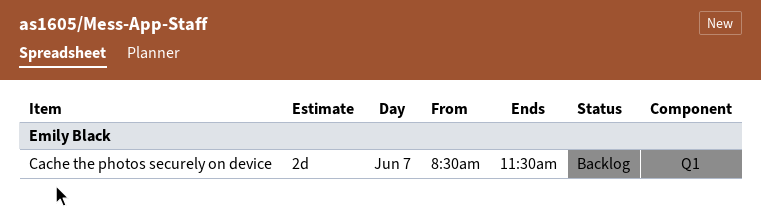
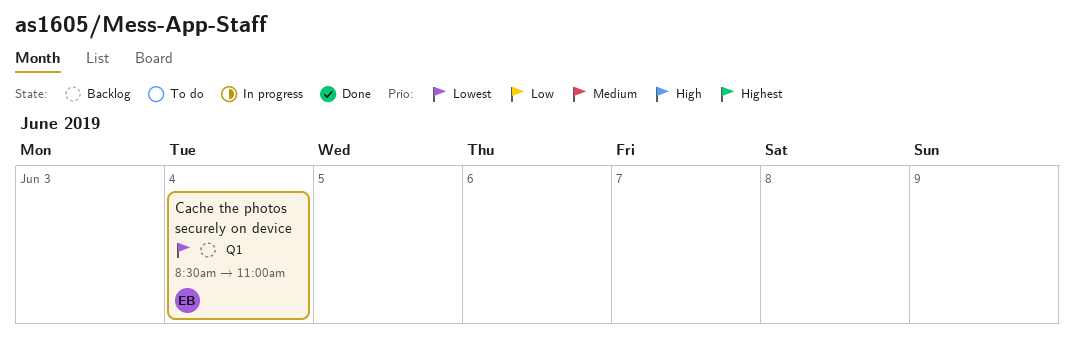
Cache the photos securely on device, day: Jun 7 -> Jun 4
Cache the photos securely on device, ends: 11:30 -> 11:00

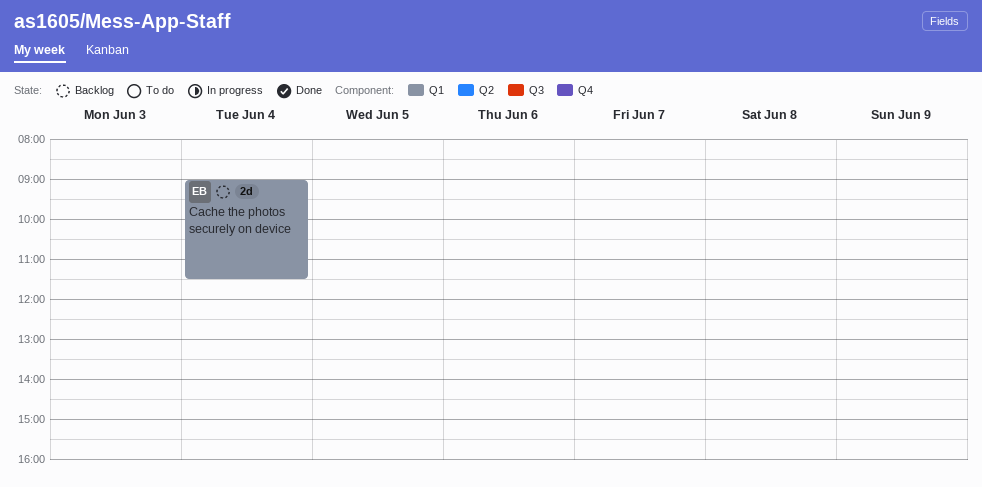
Cache the photos securely on device, begins: 08:30 -> 09:00
Cache the photos securely on device, ends: 11:00 -> 11:30

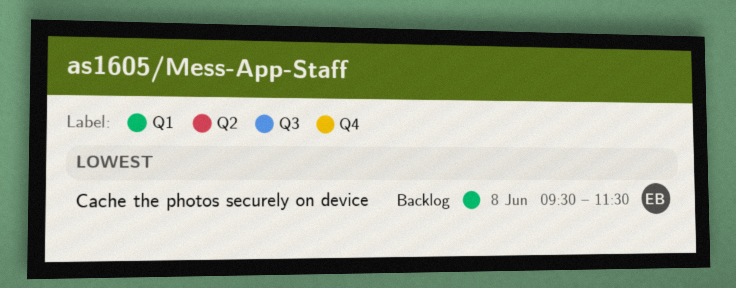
Cache the photos securely on device, day: Jun 4 -> Jun 8
Cache the photos securely on device, begins: 09:00 -> 09:30

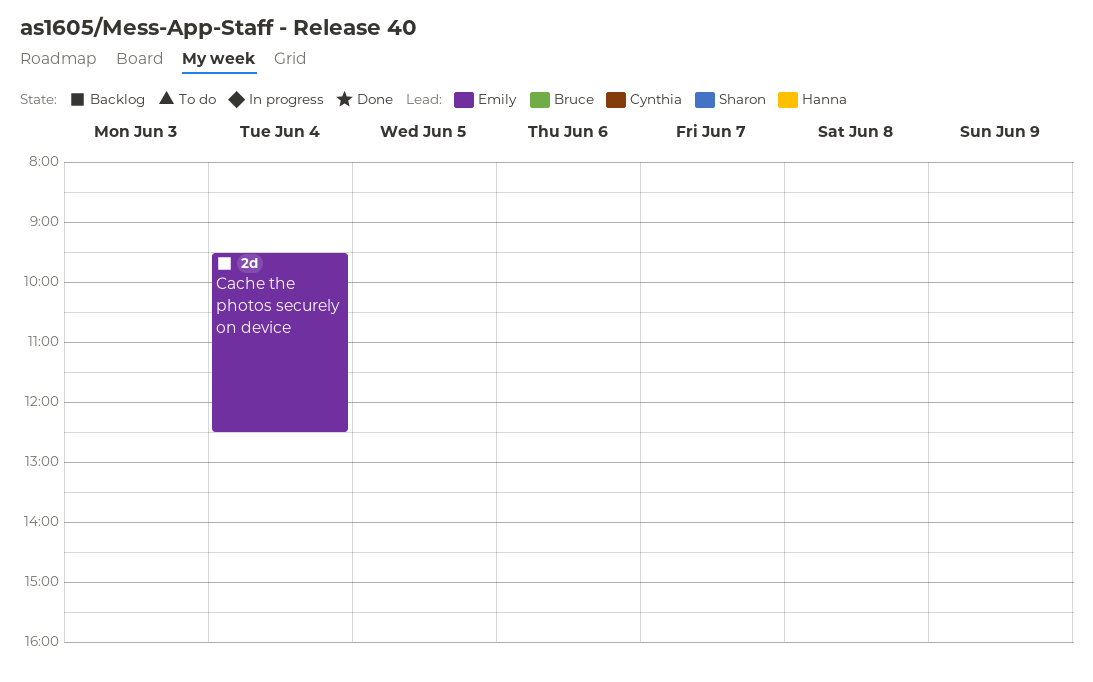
Cache the photos securely on device, day: Jun 8 -> Jun 4
Cache the photos securely on device, ends: 11:30 -> 12:30

